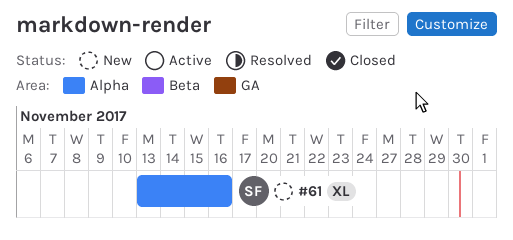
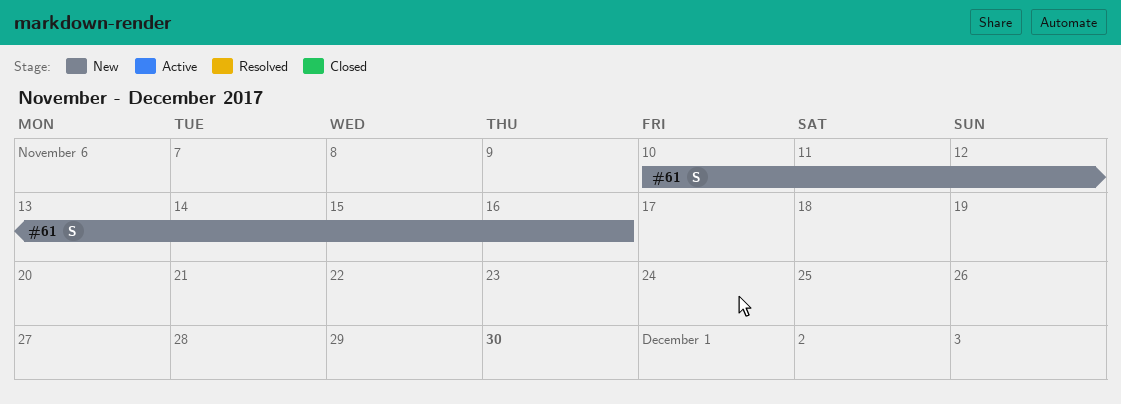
#61, estimate: XL -> S
#61, start: Nov 13 -> Nov 10

